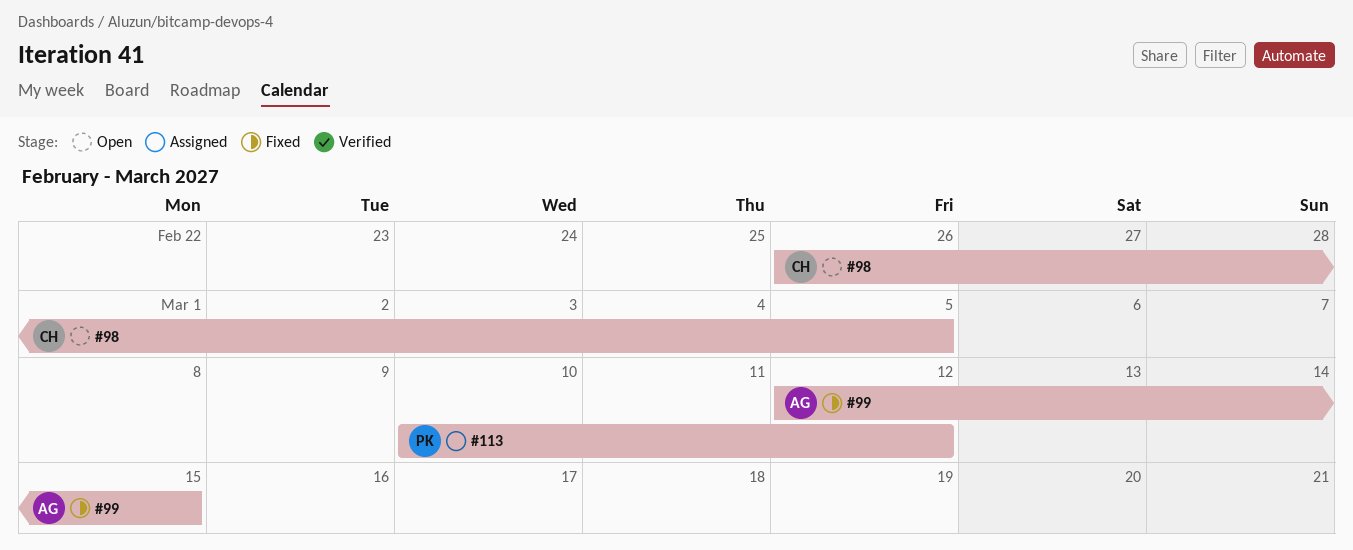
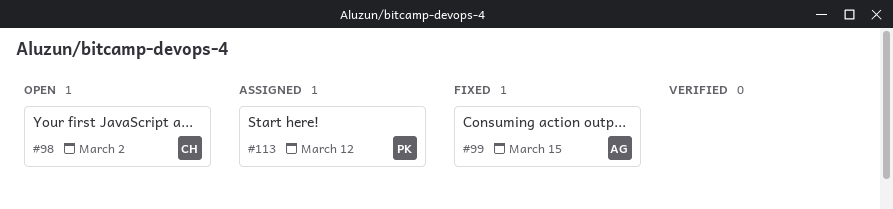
#98, due: Mar 5 -> Mar 2

